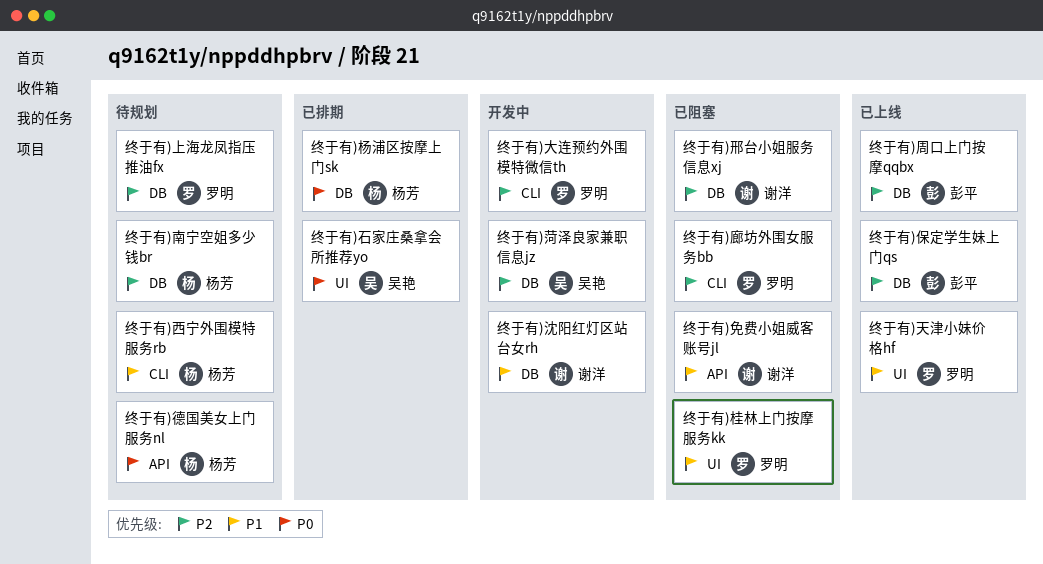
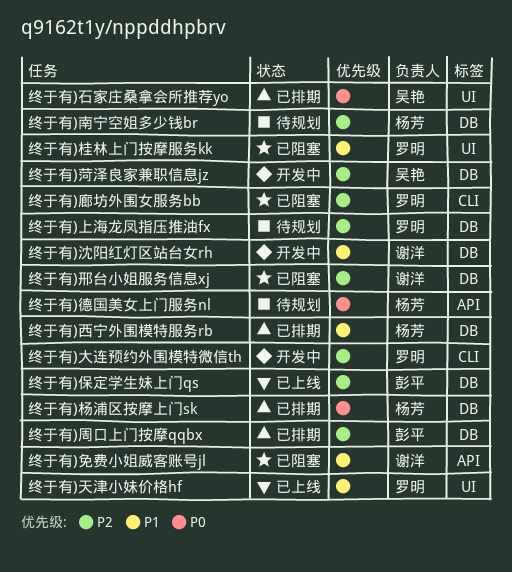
终于有)周口上门按摩qqbx, status: 已上线 -> 已排期
终于有)西宁外围模特服务rb, status: 待规划 -> 已排期
终于有)西宁外围模特服务rb, label: CLI -> DB

